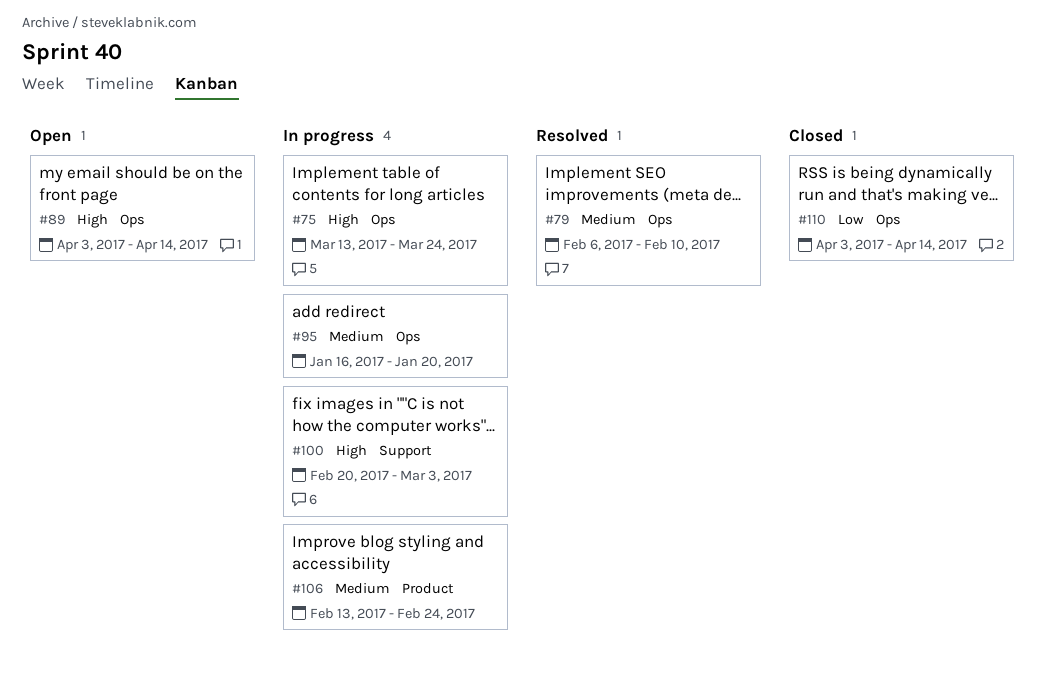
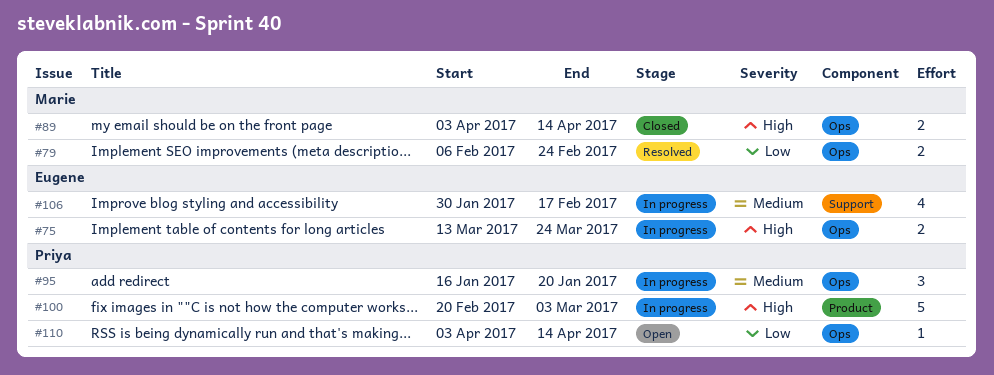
#79, priority: Medium -> Low
#79, due: Feb 10 -> Feb 24
#89, status: Open -> Closed
#100, label: Support -> Product
#106, label: Product -> Support
#106, start: Feb 13 -> Jan 30
#106, due: Feb 24 -> Feb 17
#110, status: Closed -> Open

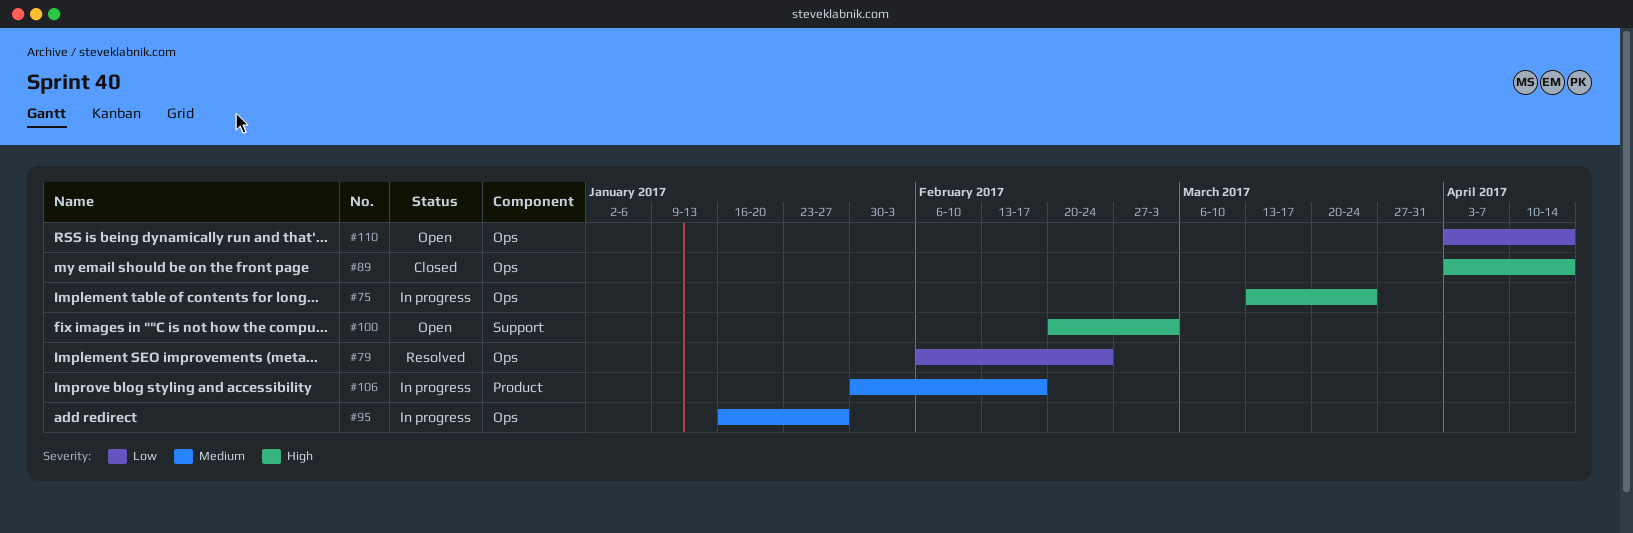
#95, due: Jan 20 -> Jan 27
#100, status: In progress -> Open
#100, label: Product -> Support
#106, label: Support -> Product

